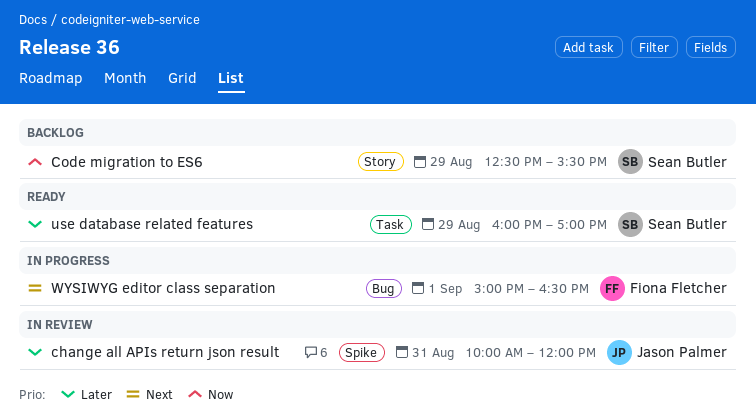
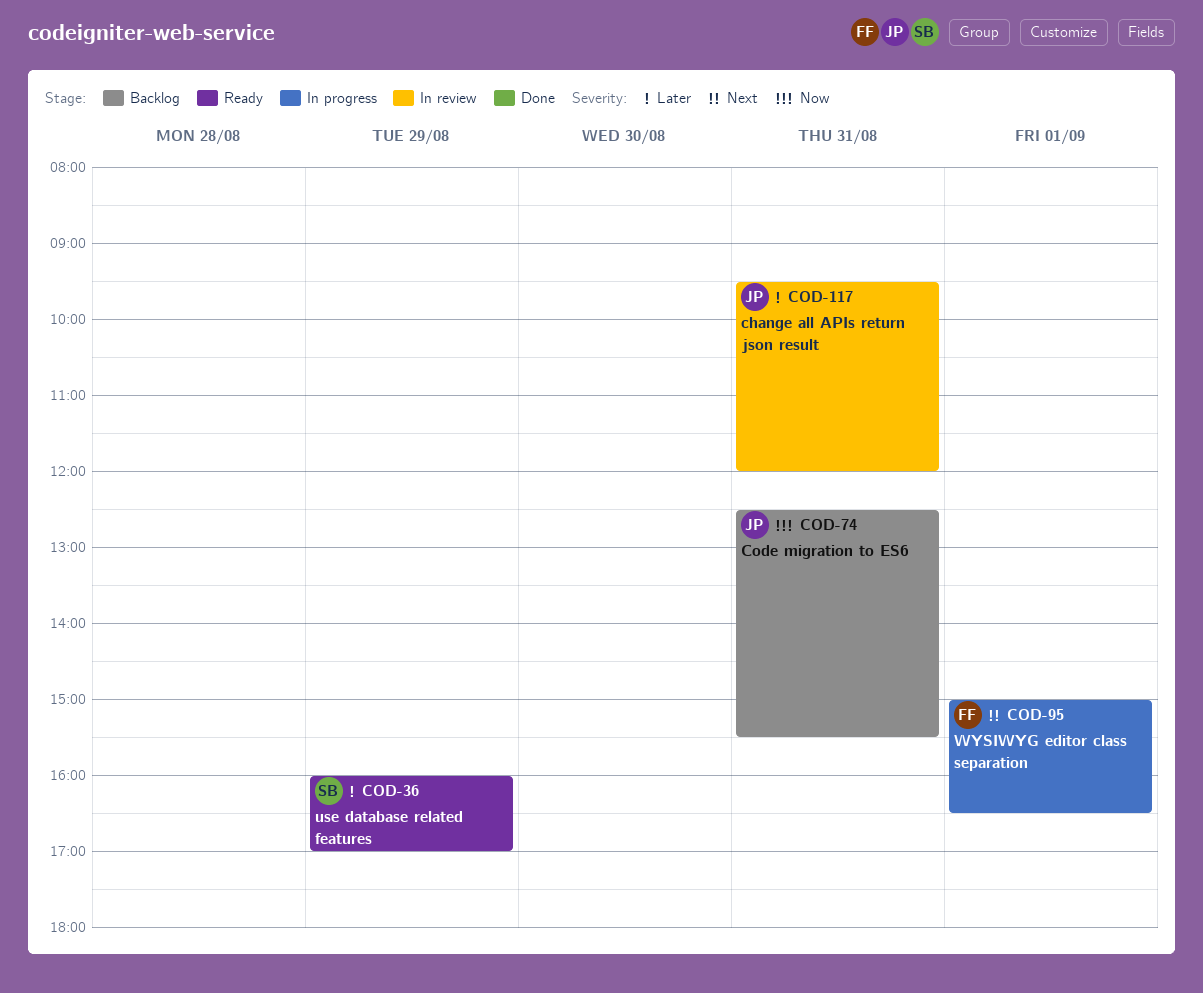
change all APIs return json result, begins: 10:00 -> 09:30
Code migration to ES6, owner: Sean Butler -> Jason Palmer
Code migration to ES6, day: Aug 29 -> Aug 31

